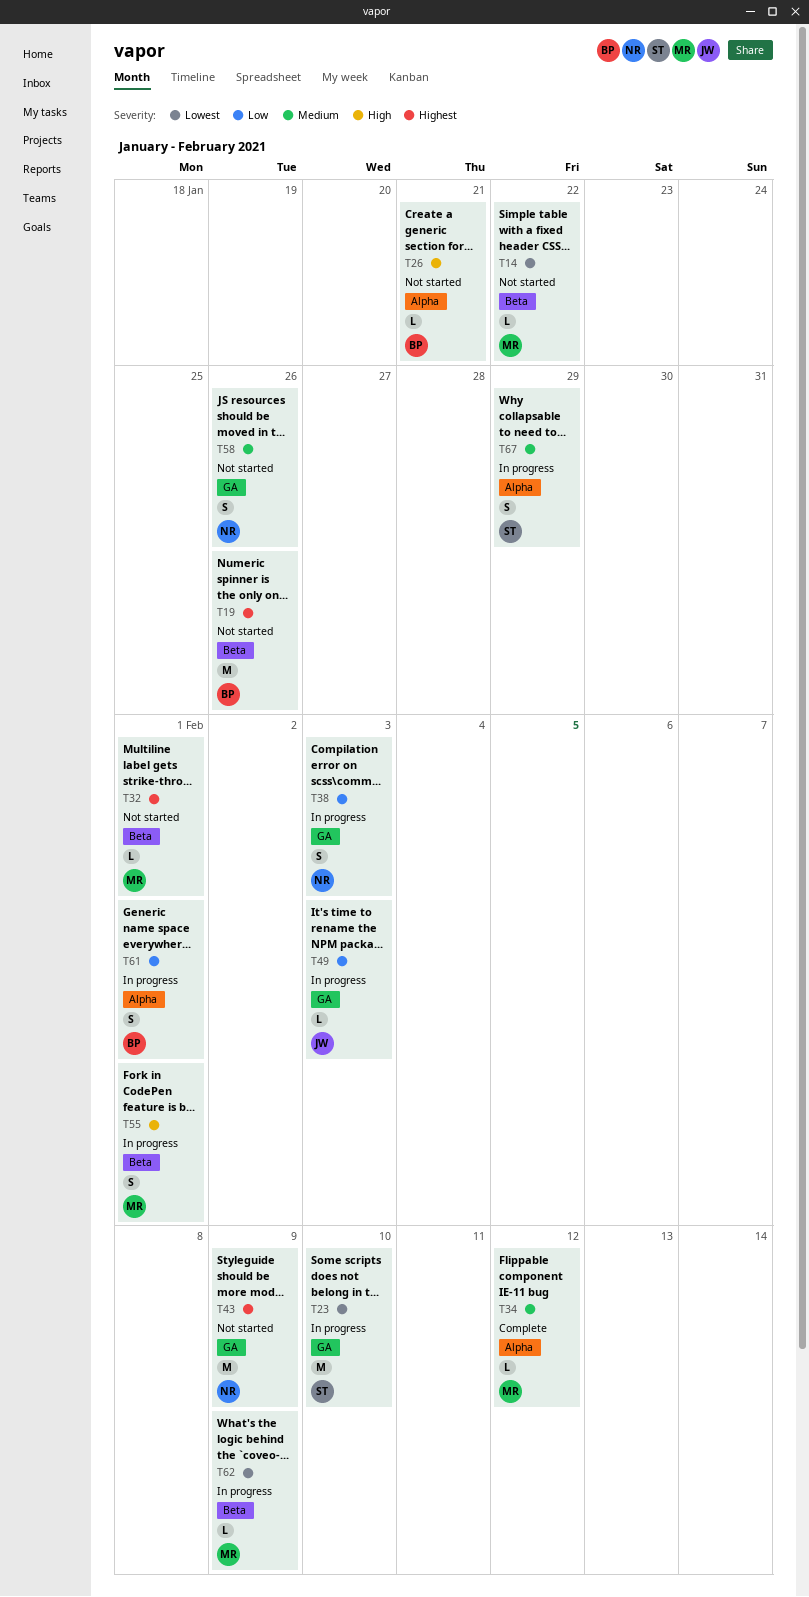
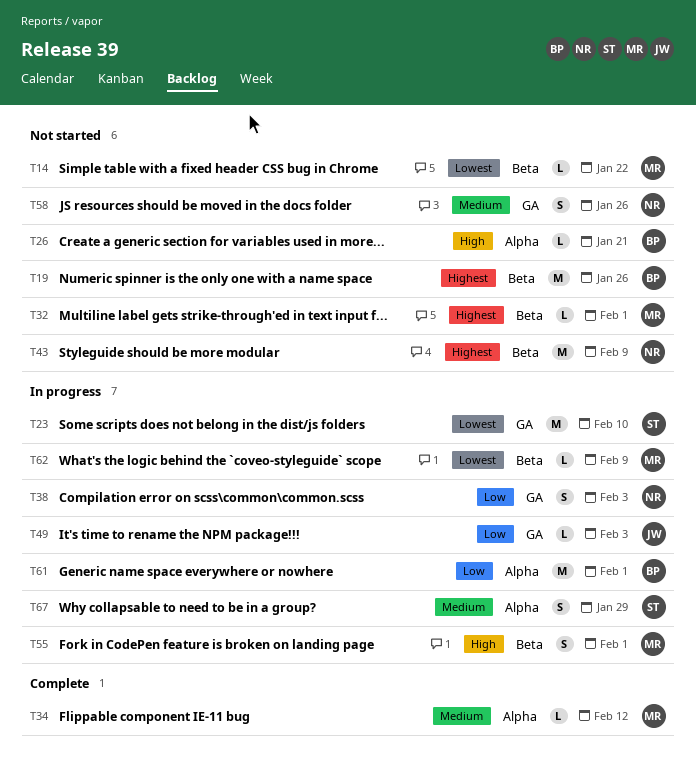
T43, label: GA -> Beta
T61, estimate: S -> M

